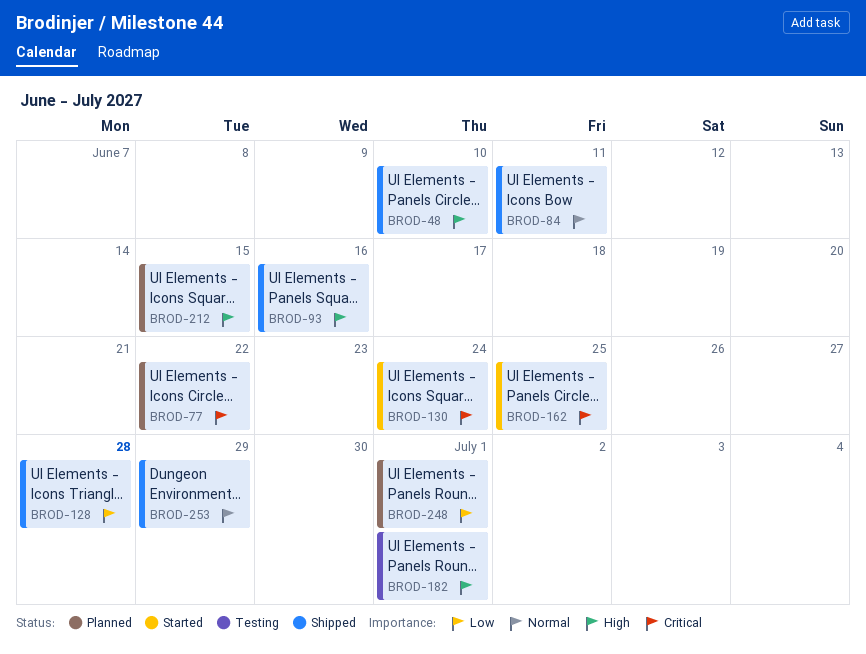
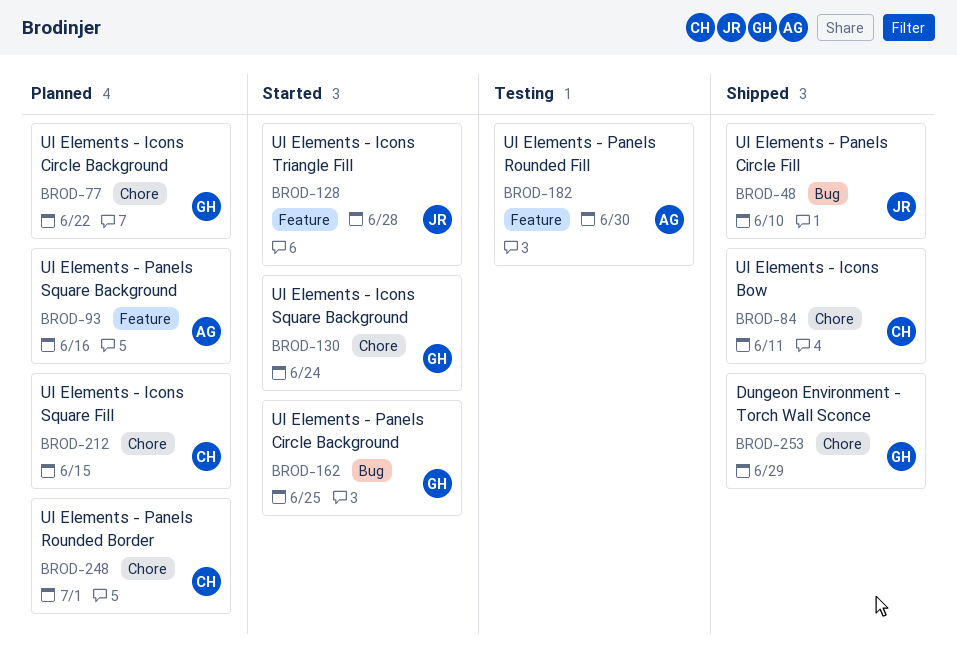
BROD-93, status: Shipped -> Planned
BROD-128, status: Shipped -> Started
BROD-182, due: Jul 1 -> Jun 30

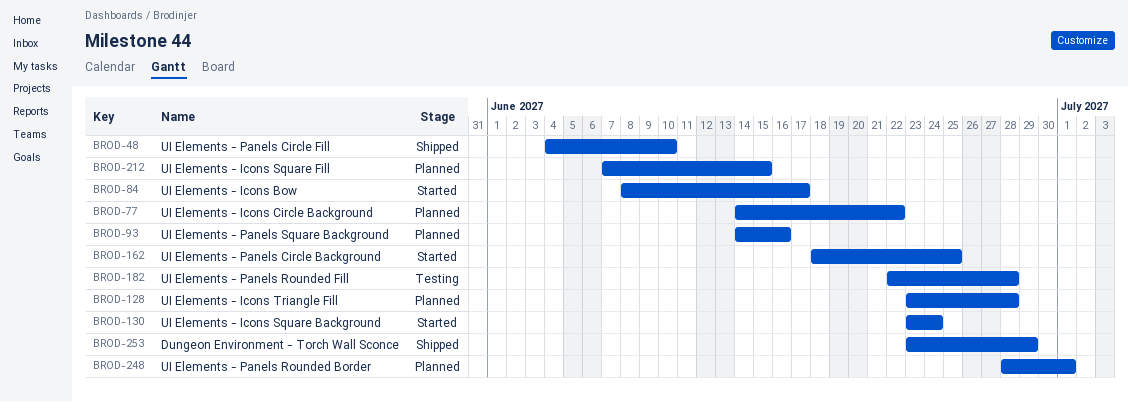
BROD-84, status: Shipped -> Started
BROD-84, due: Jun 11 -> Jun 17
BROD-128, status: Started -> Planned
BROD-182, due: Jun 30 -> Jun 28

